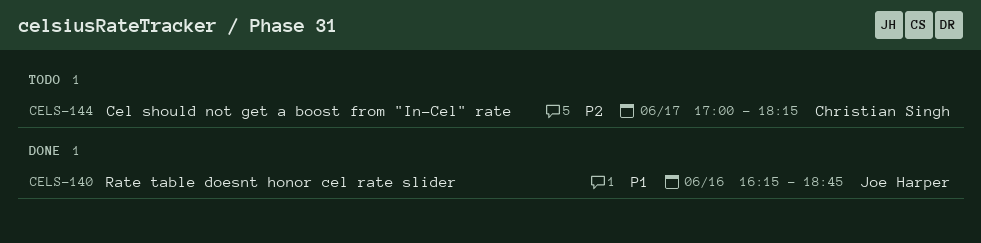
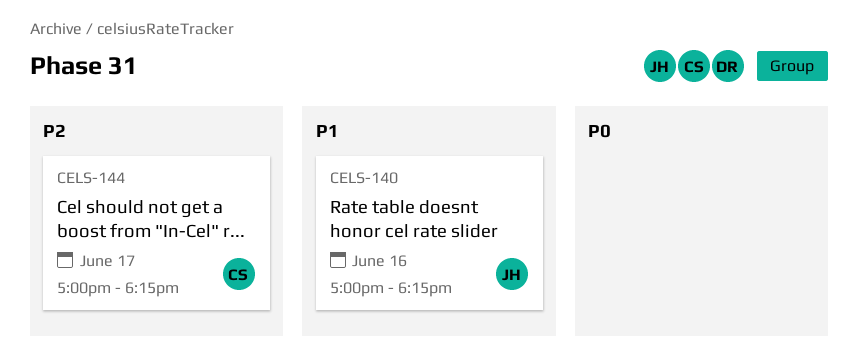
CELS-140, begins: 16:15 -> 17:00
CELS-140, ends: 18:45 -> 18:15

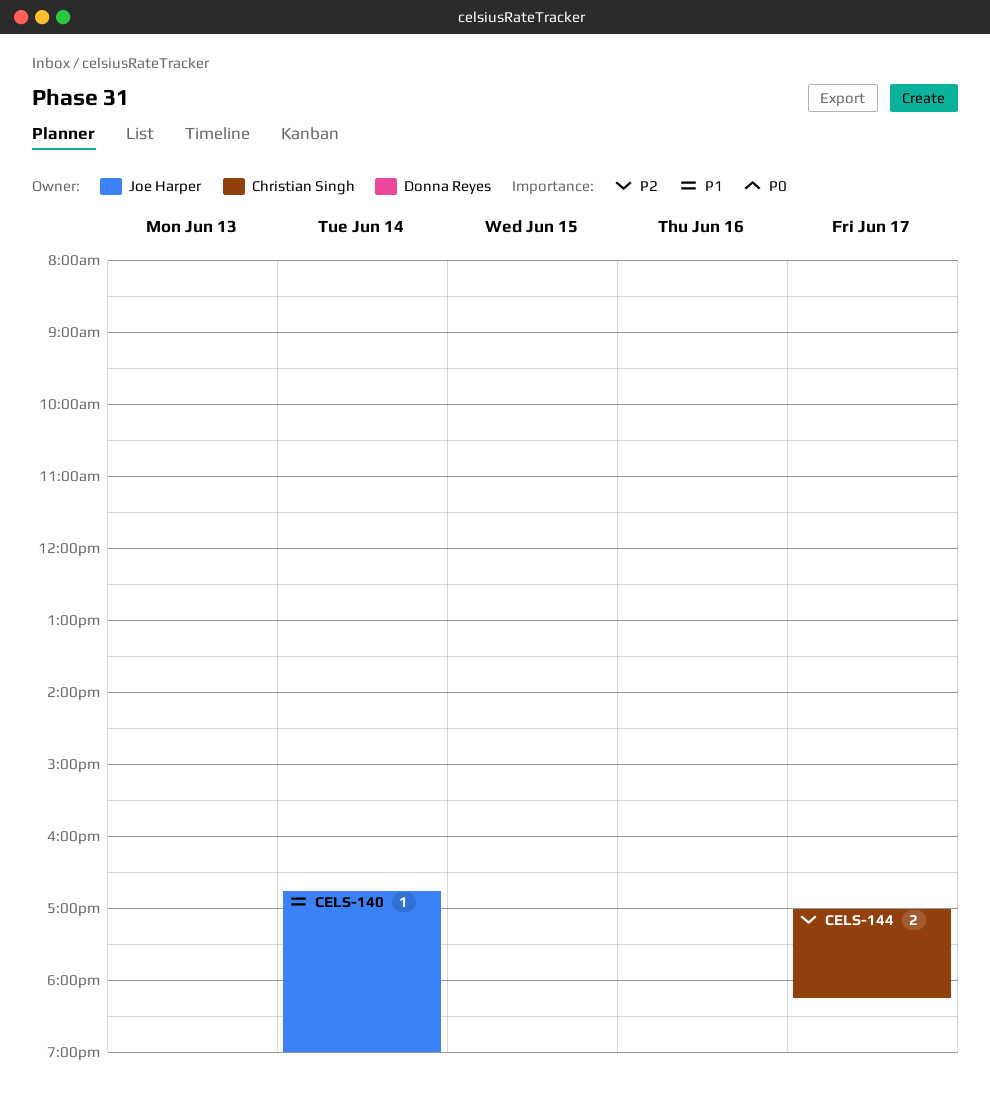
CELS-140, day: Jun 16 -> Jun 14
CELS-140, begins: 17:00 -> 16:45
CELS-140, ends: 18:15 -> 19:00

